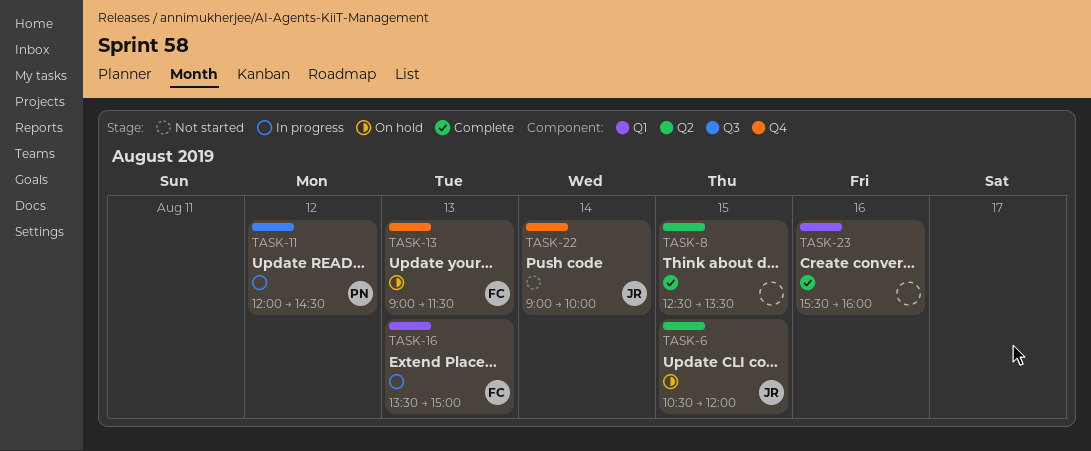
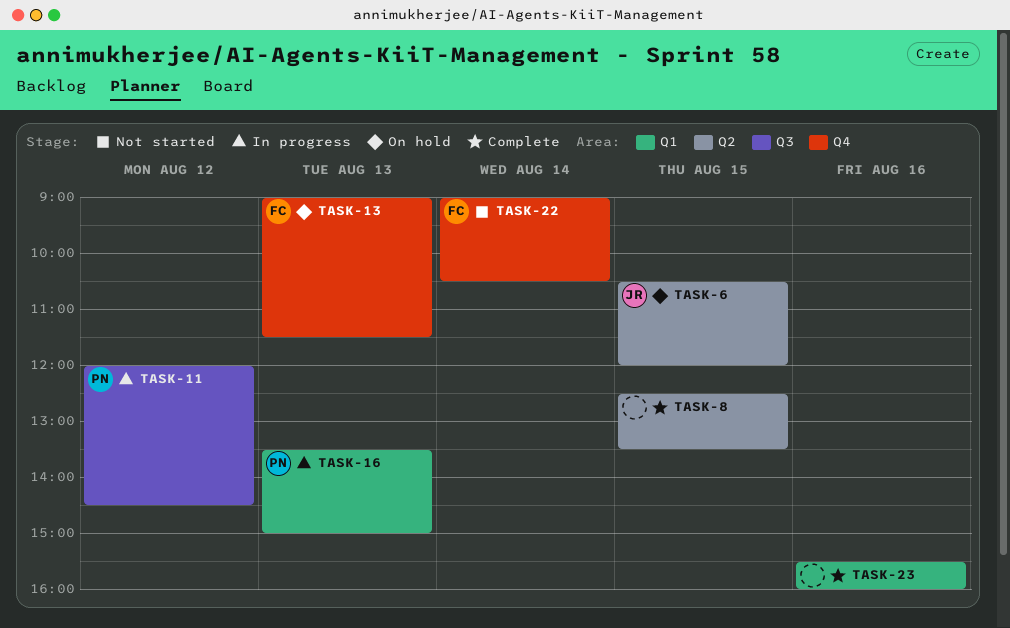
TASK-16, owner: FC -> PN
TASK-22, owner: JR -> FC
TASK-22, ends: 10:00 -> 10:30

